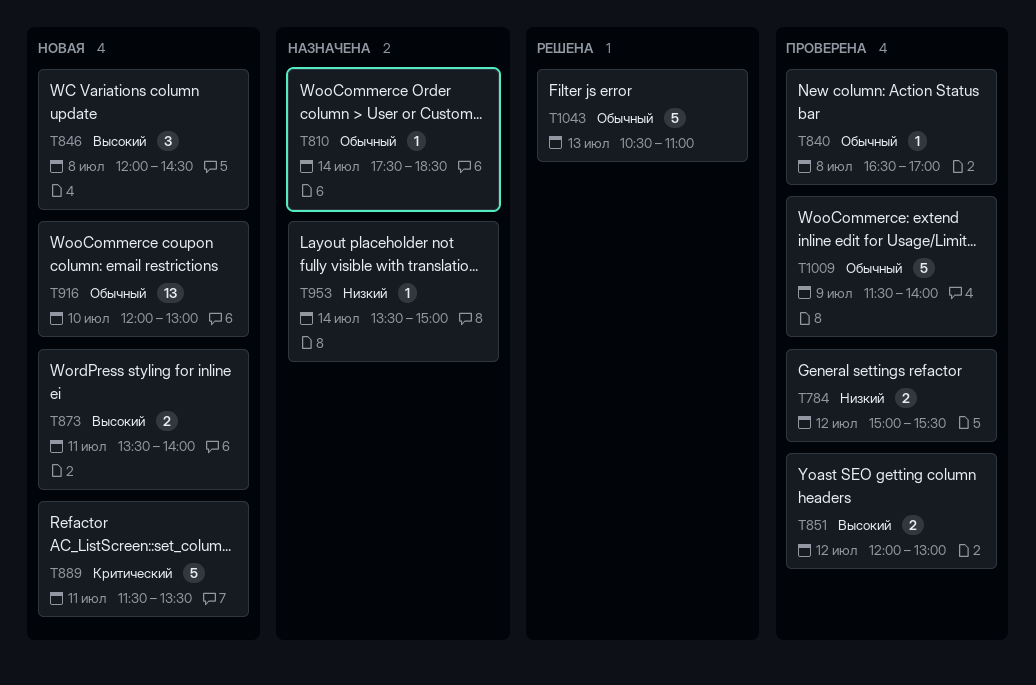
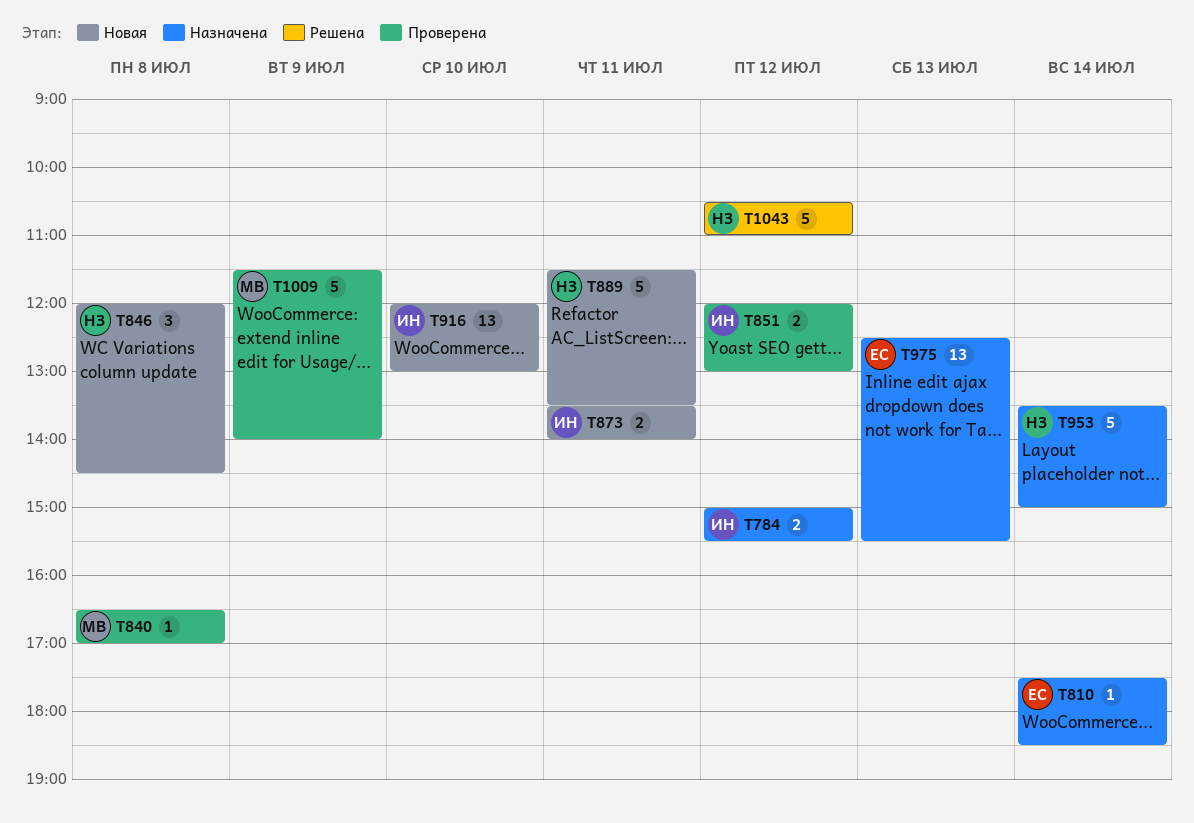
T784, status: Проверена -> Назначена
T953, estimate: 1 -> 5
T975: none -> present
T1043, day: Jul 13 -> Jul 12

